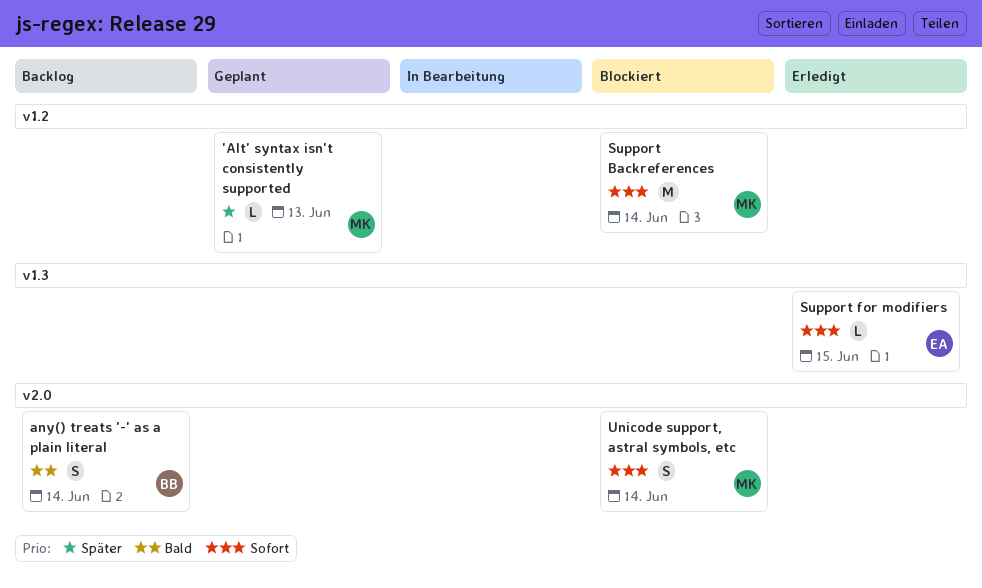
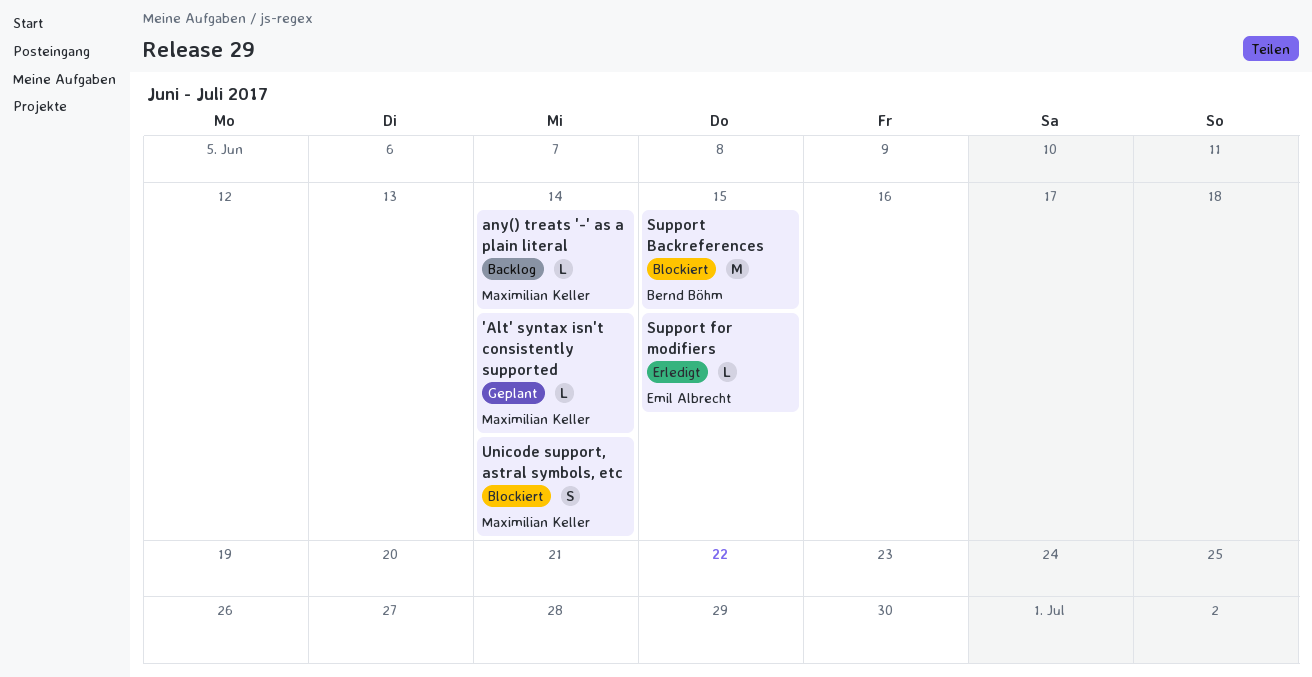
'Alt' syntax isn't consistently supported, due: Jun 13 -> Jun 14
any() treats '-' as a plain literal, owner: Bernd Böhm -> Maximilian Keller
any() treats '-' as a plain literal, estimate: S -> L
Support Backreferences, owner: Maximilian Keller -> Bernd Böhm
Support Backreferences, due: Jun 14 -> Jun 15

